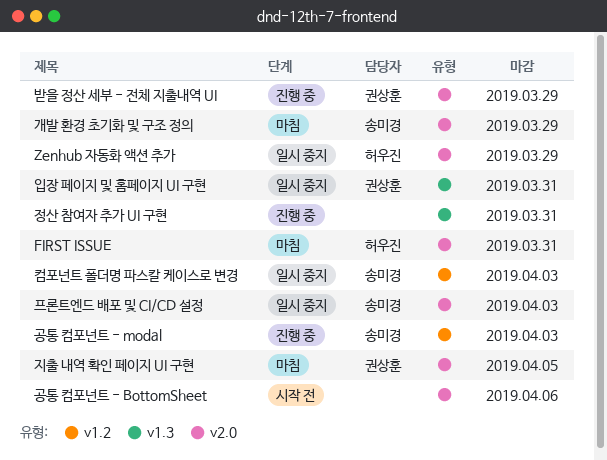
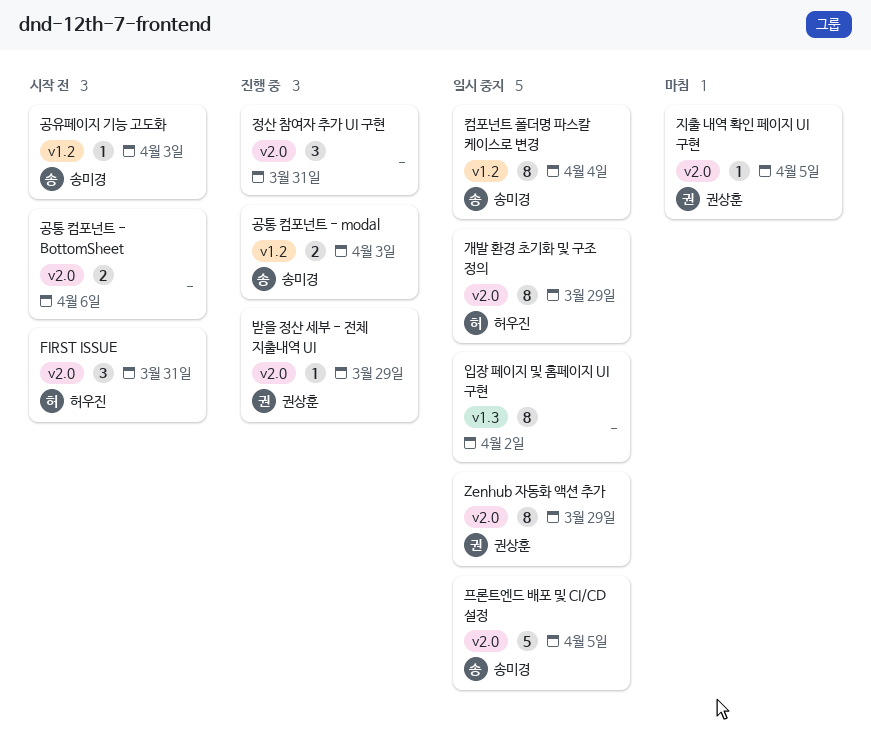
FIRST ISSUE, status: 마침 -> 시작 전
Zenhub 자동화 액션 추가, owner: 허우진 -> 권상훈
개발 환경 초기화 및 구조 정의, status: 마침 -> 일시 중지
개발 환경 초기화 및 구조 정의, owner: 송미경 -> 허우진
공유페이지 기능 고도화: none -> present
입장 페이지 및 홈페이지 UI 구현, owner: 권상훈 -> none
입장 페이지 및 홈페이지 UI 구현, due: Mar 31 -> Apr 2
정산 참여자 추가 UI 구현, label: v1.3 -> v2.0
컴포넌트 폴더명 파스칼 케이스로 변경, due: Apr 3 -> Apr 4
프론트엔드 배포 및 CI/CD 설정, due: Apr 3 -> Apr 5

